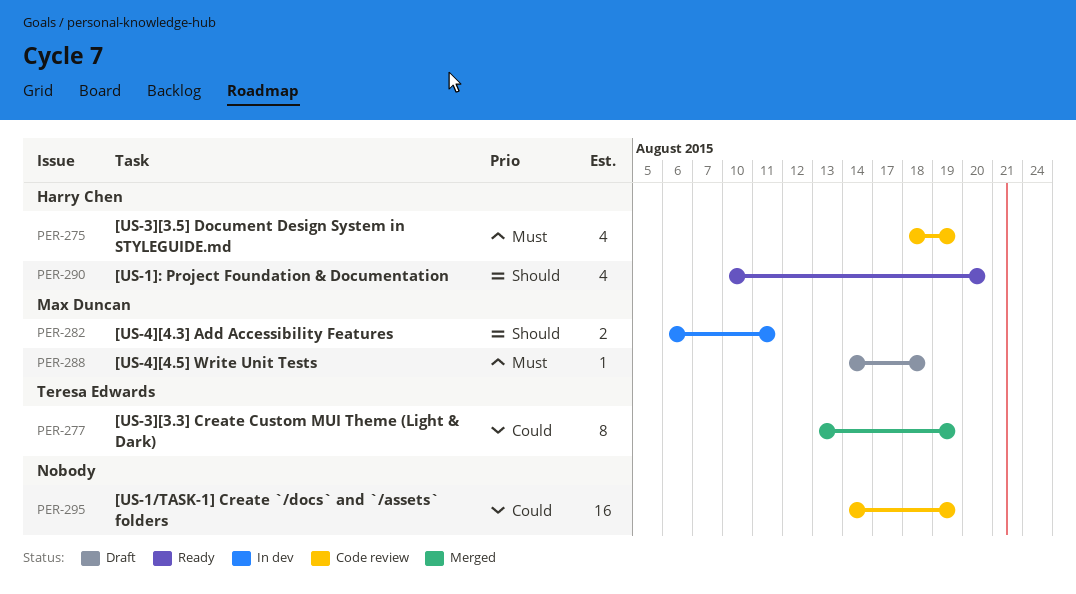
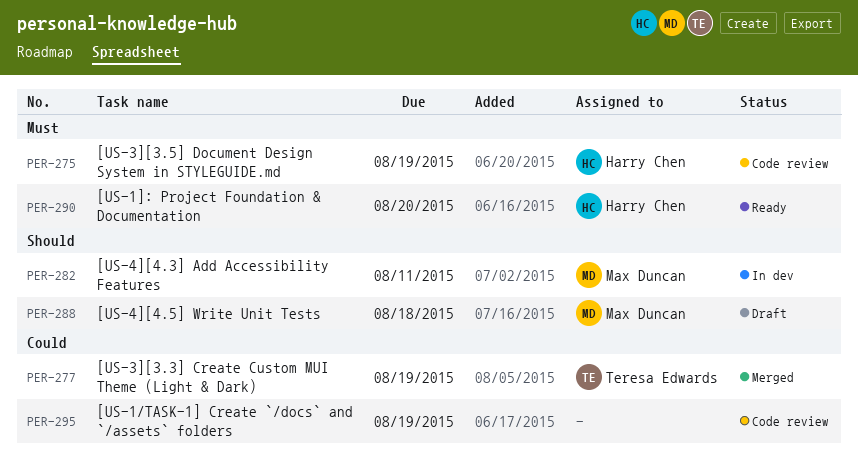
PER-288, priority: Must -> Should
PER-290, priority: Should -> Must

